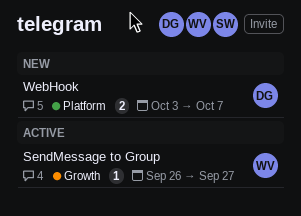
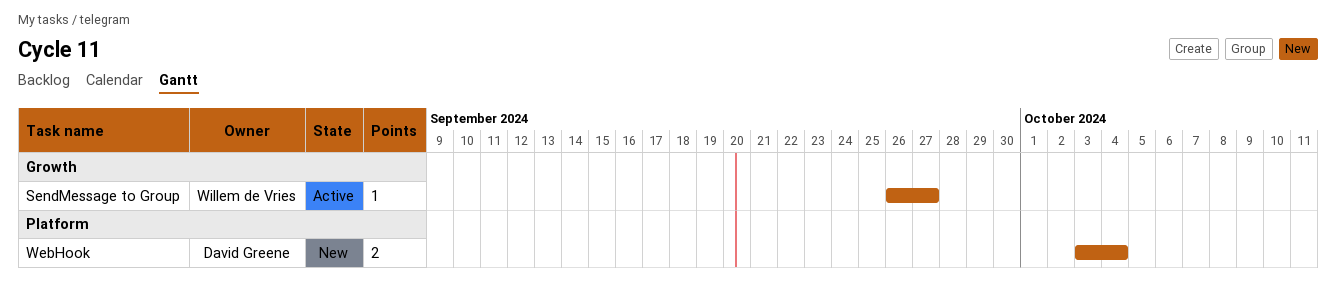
WebHook, due: Oct 7 -> Oct 4

